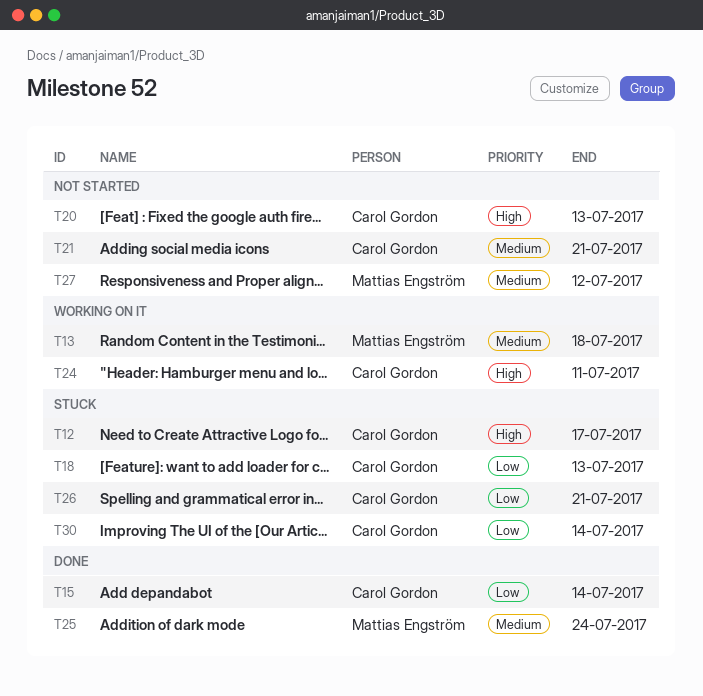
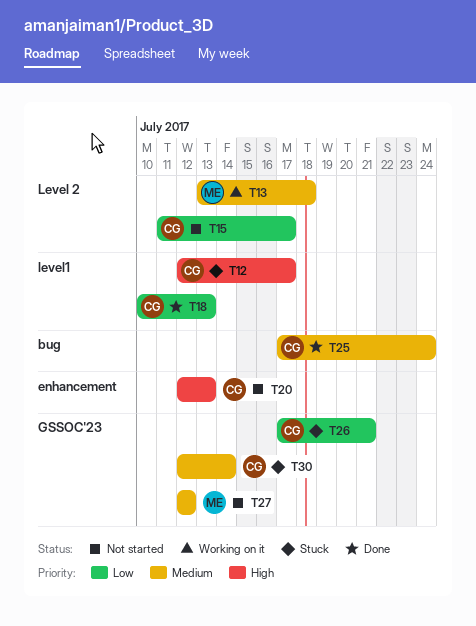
T15, status: Done -> Not started
T15, due: Jul 14 -> Jul 17
T18, status: Stuck -> Done
T21: present -> none
T24: present -> none
T25, owner: Mattias Engström -> Carol Gordon
T30, priority: Low -> Medium

